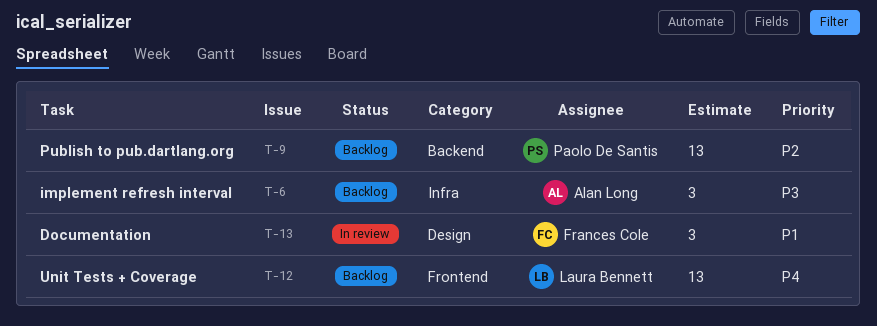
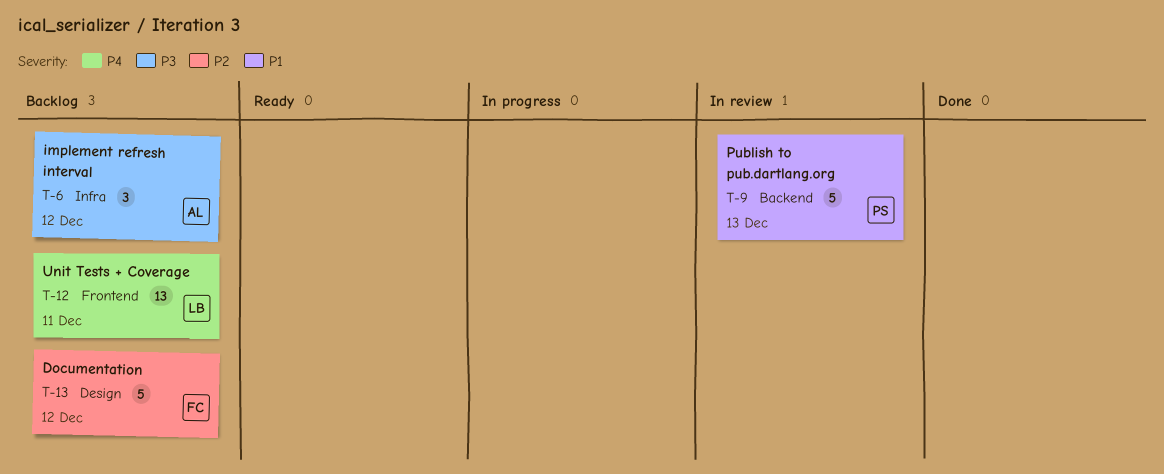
T-9, status: Backlog -> In review
T-9, priority: P2 -> P1
T-9, estimate: 13 -> 5
T-13, status: In review -> Backlog
T-13, priority: P1 -> P2
T-13, estimate: 3 -> 5

